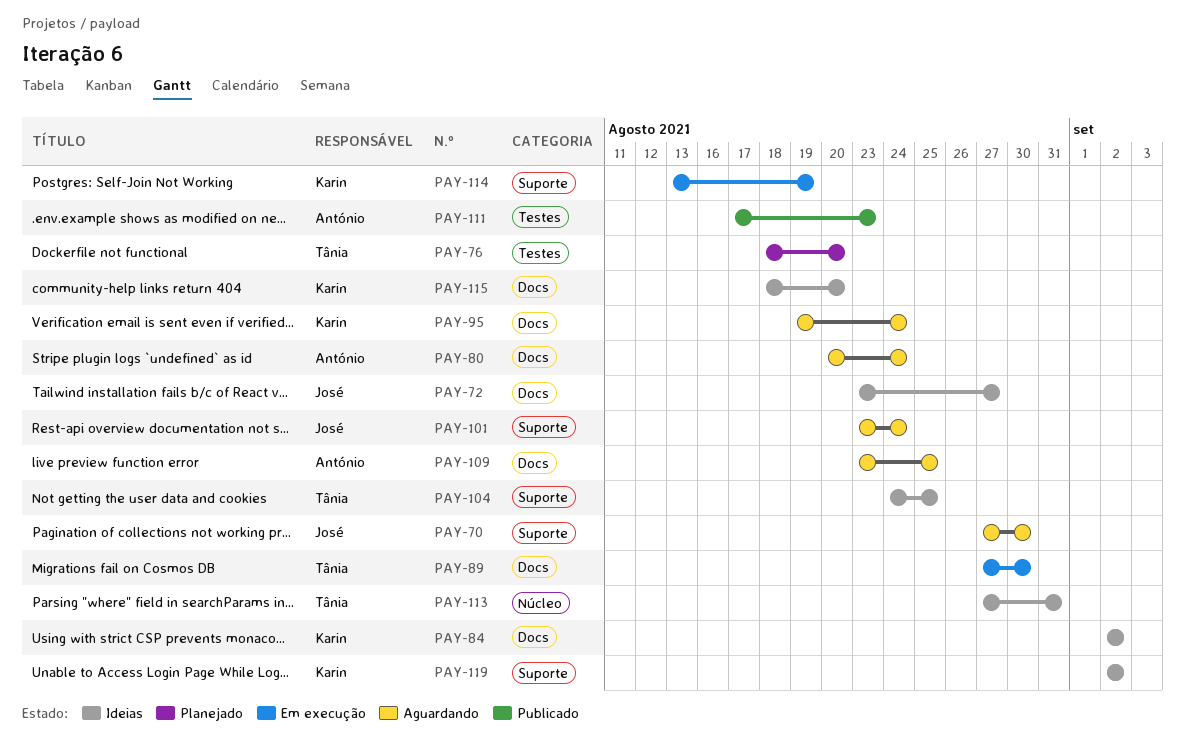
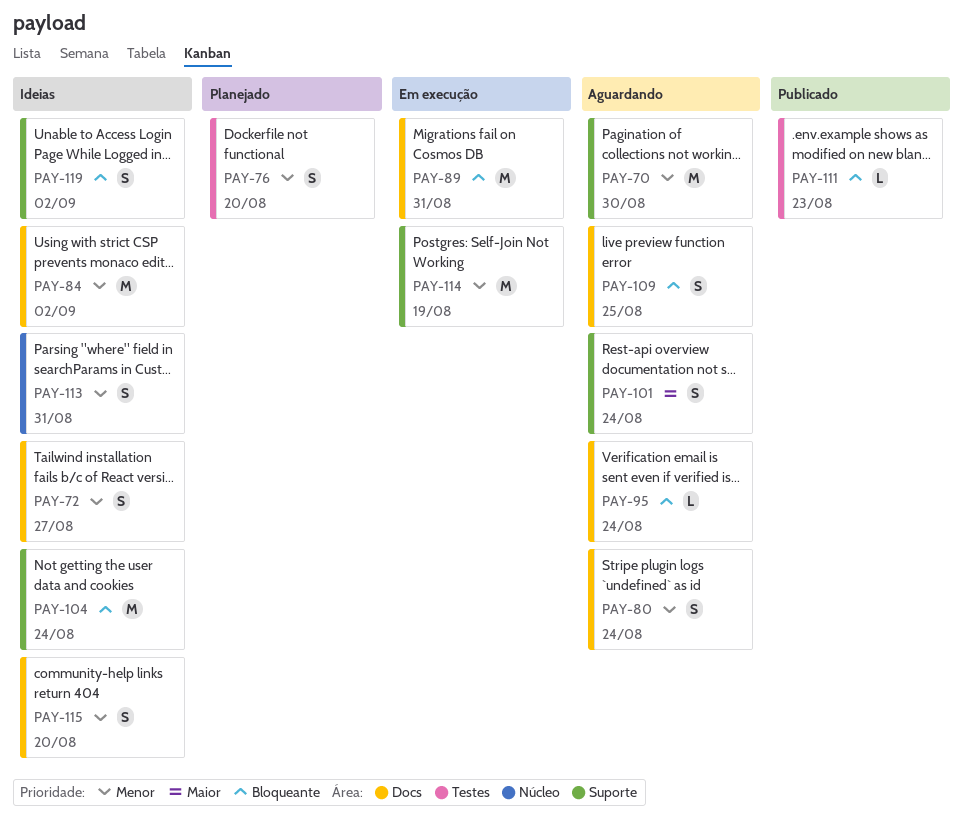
PAY-89, due: Aug 30 -> Aug 31
PAY-104, due: Aug 25 -> Aug 24

